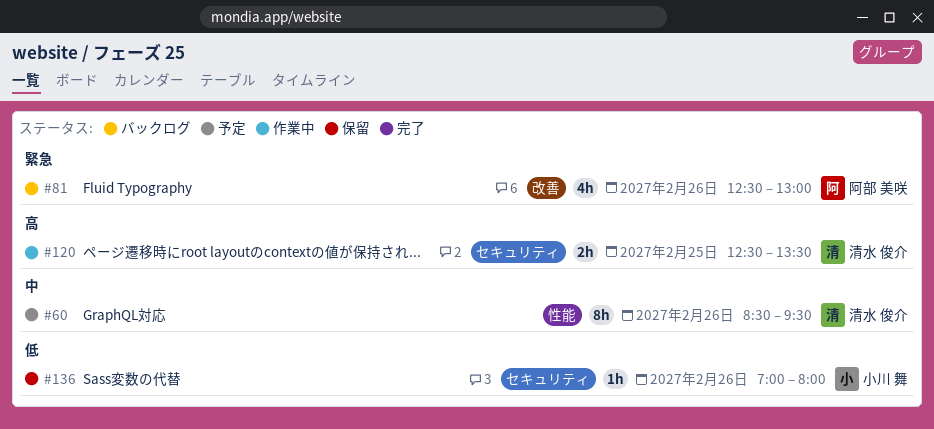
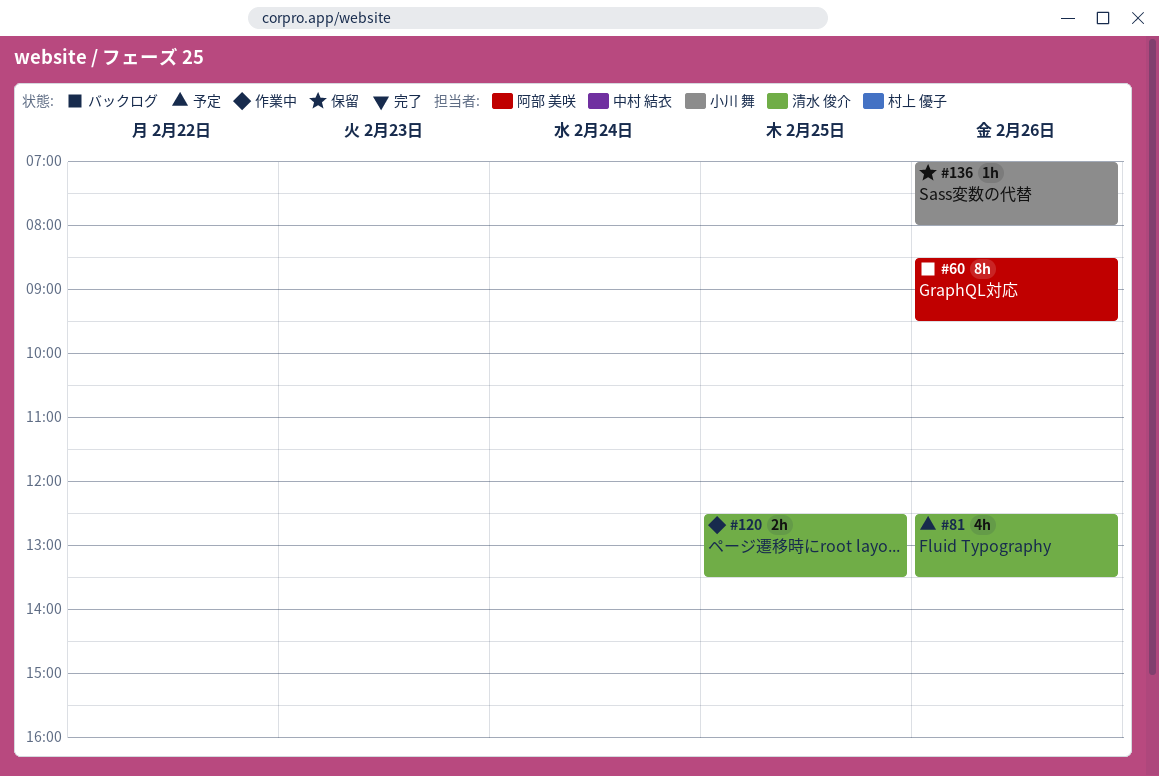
#60, status: 予定 -> バックログ
#60, owner: 清水 俊介 -> 阿部 美咲
#81, status: バックログ -> 予定
#81, owner: 阿部 美咲 -> 清水 俊介
#81, ends: 13:00 -> 13:30

